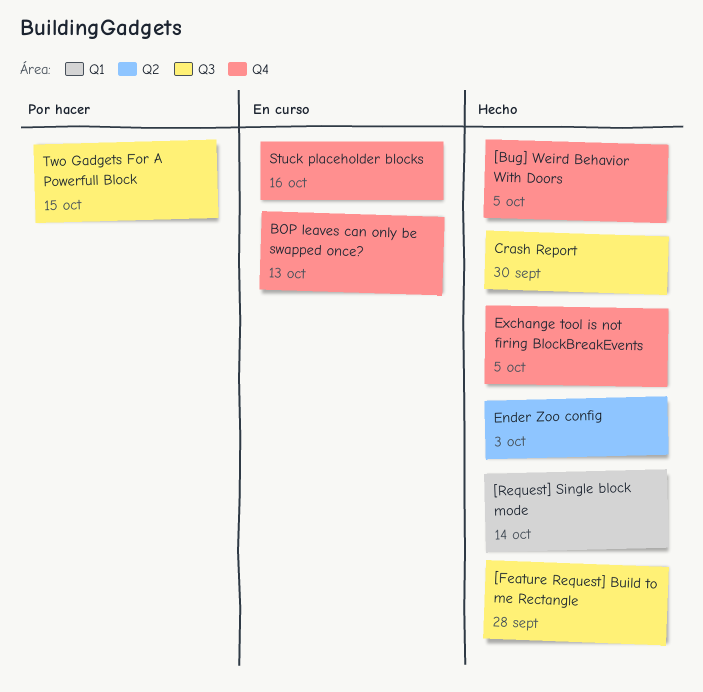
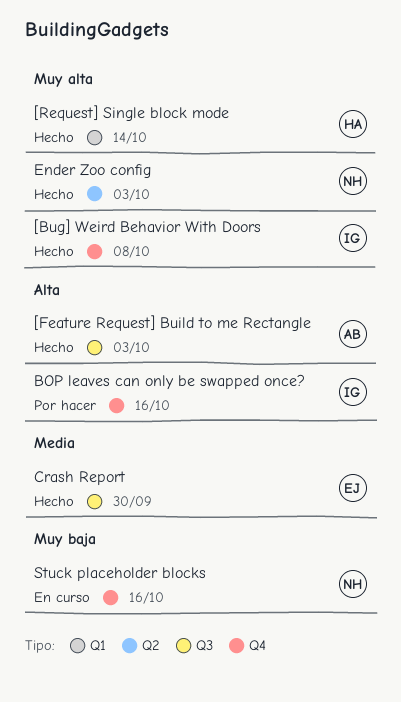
[Bug] Weird Behavior With Doors, due: Oct 5 -> Oct 8
[Feature Request] Build to me Rectangle, due: Sep 28 -> Oct 3
BOP leaves can only be swapped once?, status: En curso -> Por hacer
BOP leaves can only be swapped once?, due: Oct 13 -> Oct 16
Exchange tool is not firing BlockBreakEvents: present -> none
Two Gadgets For A Powerfull Block: present -> none

